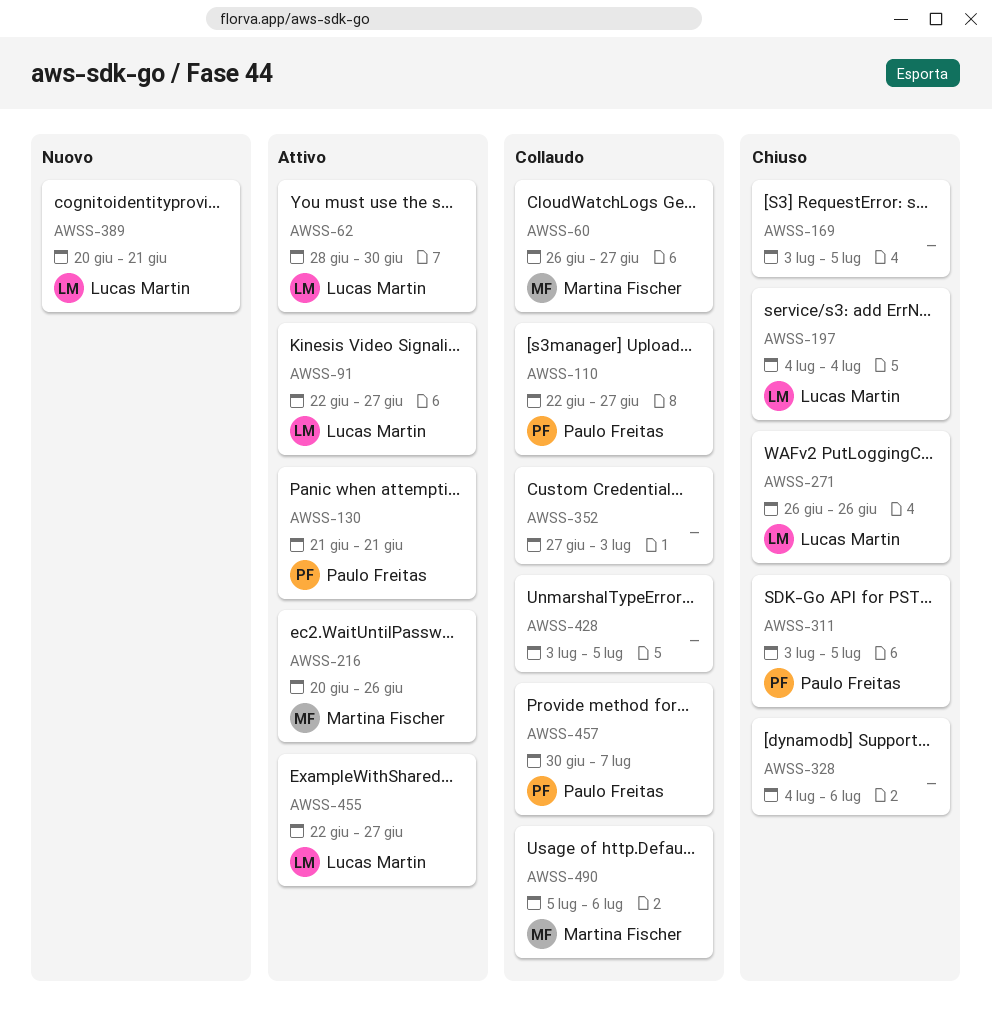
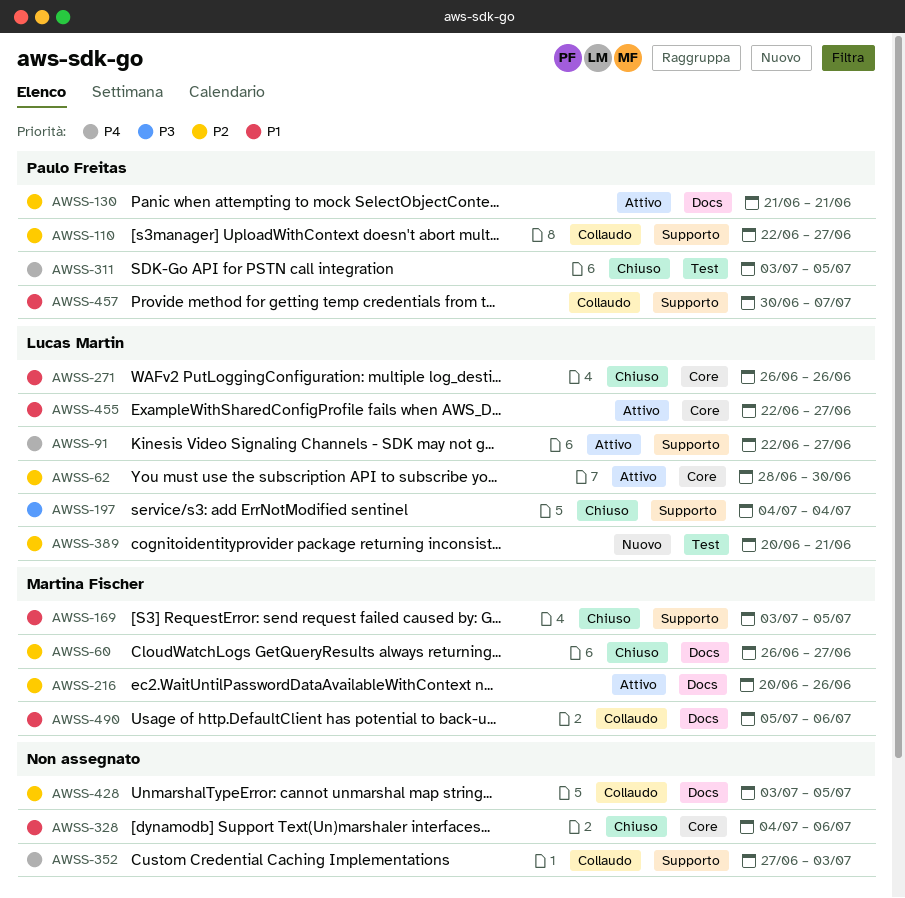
AWSS-60, status: Collaudo -> Chiuso
AWSS-169, owner: none -> Martina Fischer

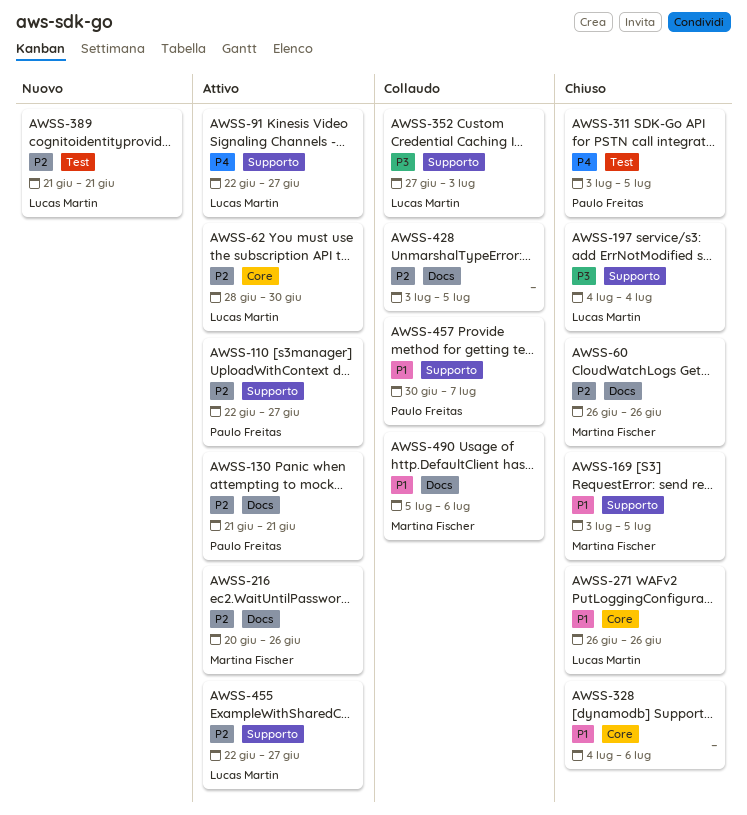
AWSS-60, due: Jun 27 -> Jun 26
AWSS-110, status: Collaudo -> Attivo
AWSS-352, owner: none -> Lucas Martin
AWSS-352, priority: P4 -> P3
AWSS-389, start: Jun 20 -> Jun 21
AWSS-455, priority: P1 -> P2
AWSS-455, label: Core -> Supporto

